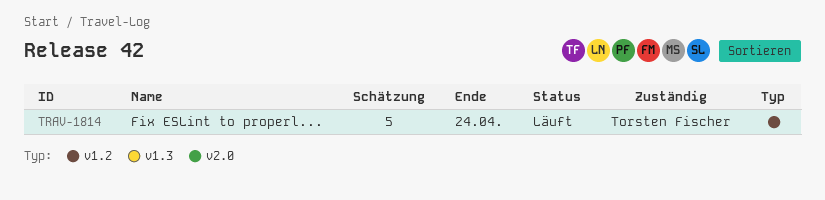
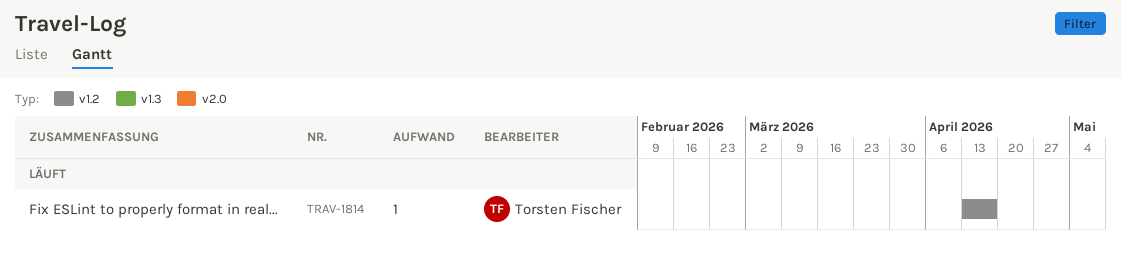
TRAV-1814, estimate: 5 -> 1
TRAV-1814, due: Apr 24 -> Apr 17

